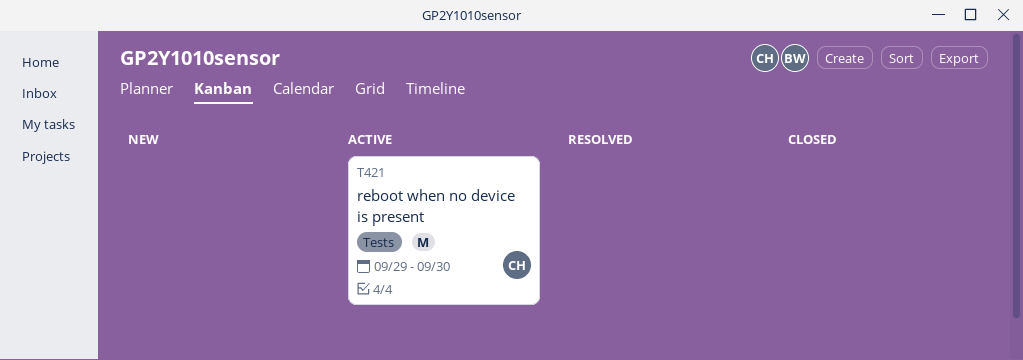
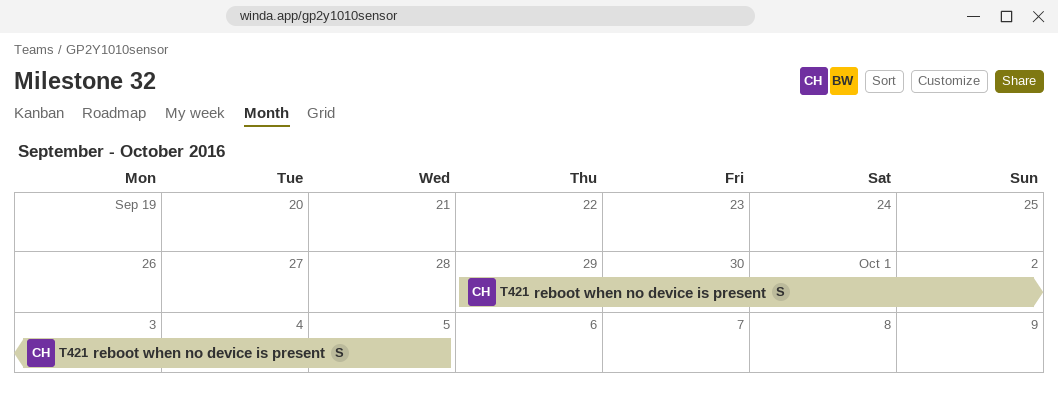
T421, estimate: M -> S
T421, due: Sep 30 -> Oct 5

